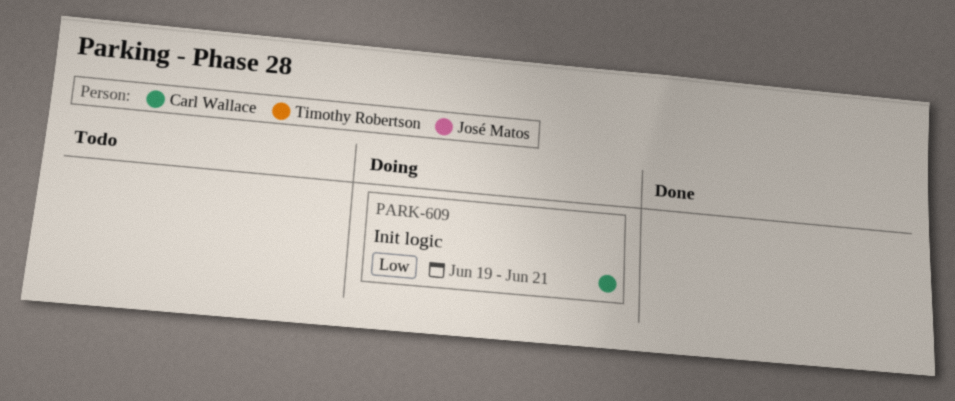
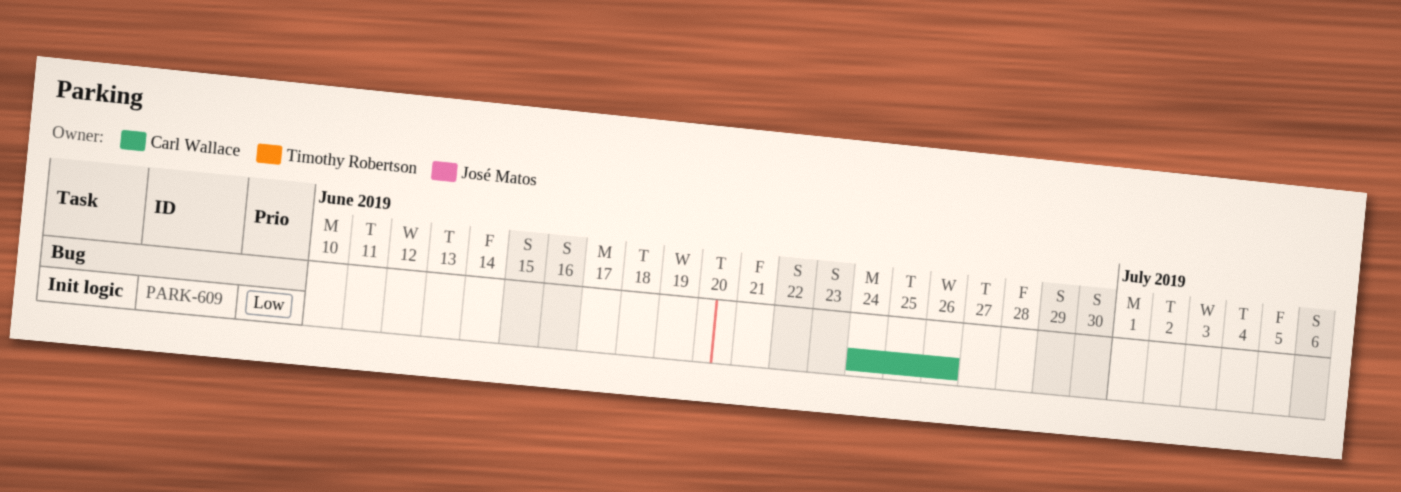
PARK-609, start: Jun 19 -> Jun 24
PARK-609, due: Jun 21 -> Jun 26

